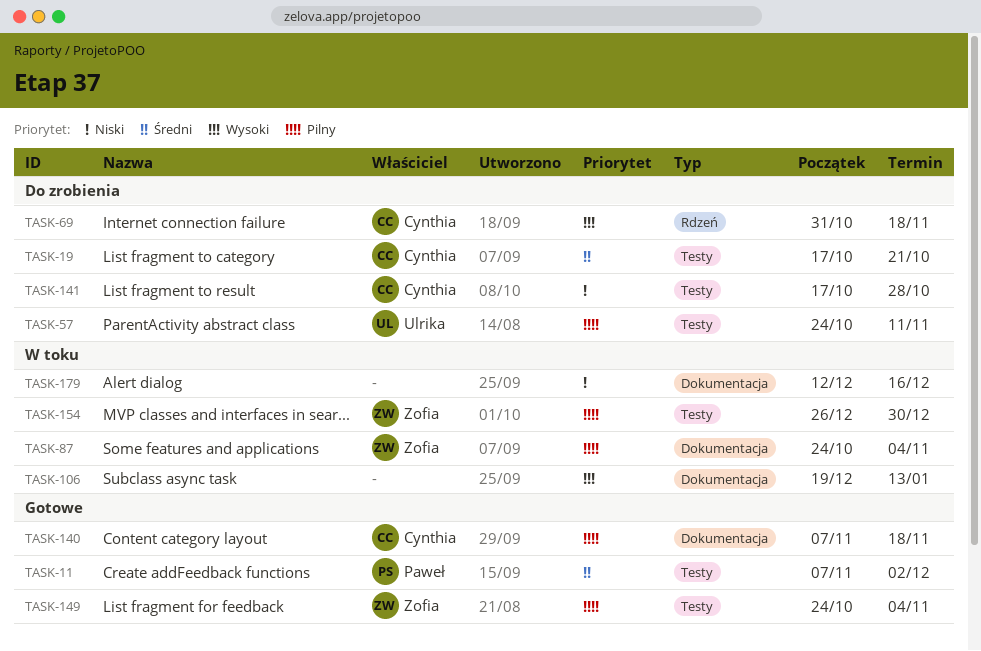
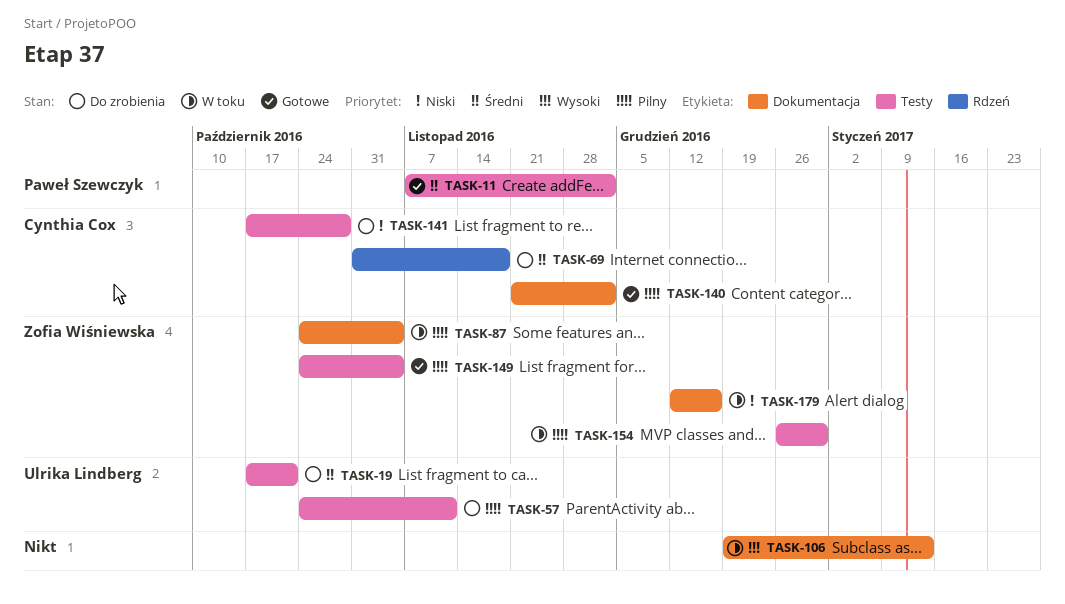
TASK-19, owner: Cynthia Cox -> Ulrika Lindberg
TASK-69, priority: Wysoki -> Średni
TASK-140, start: Nov 7 -> Nov 21
TASK-140, due: Nov 18 -> Dec 2
TASK-179, owner: none -> Zofia Wiśniewska

